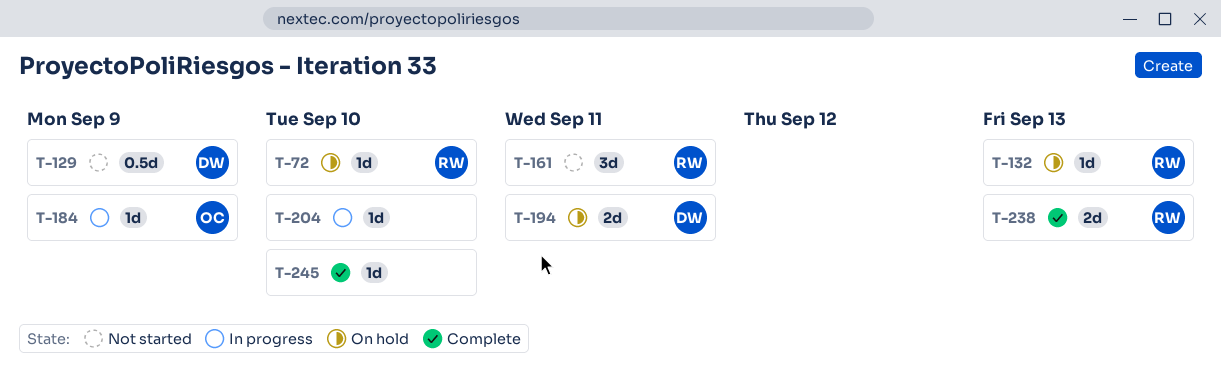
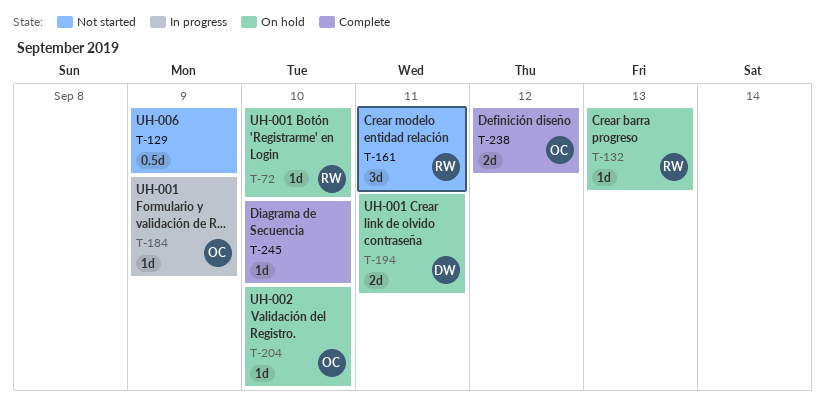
T-129, owner: DW -> none
T-204, status: In progress -> On hold
T-204, owner: none -> OC
T-238, owner: RW -> OC
T-238, due: Sep 13 -> Sep 12

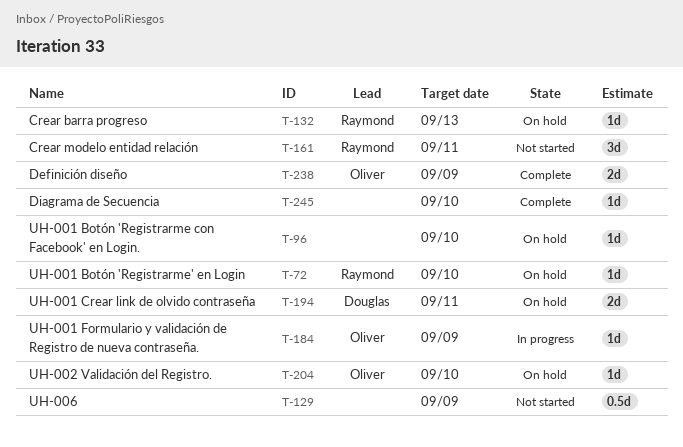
T-96: none -> present
T-238, due: Sep 12 -> Sep 9

